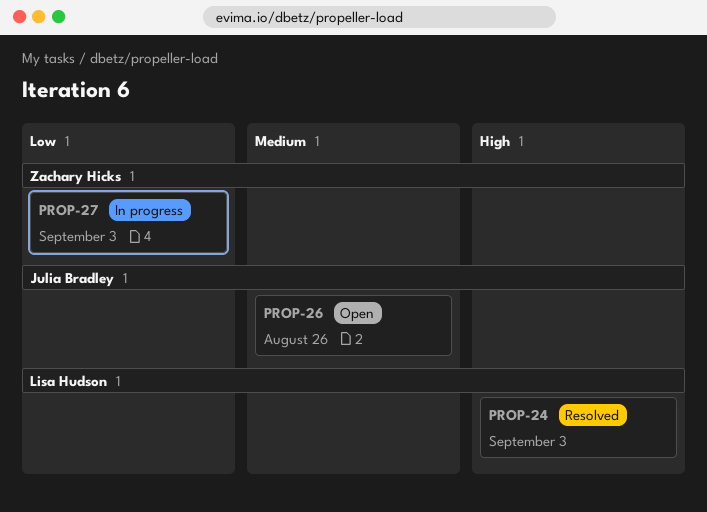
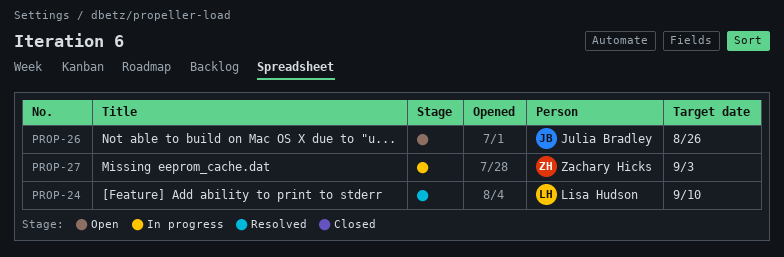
PROP-24, due: Sep 3 -> Sep 10

